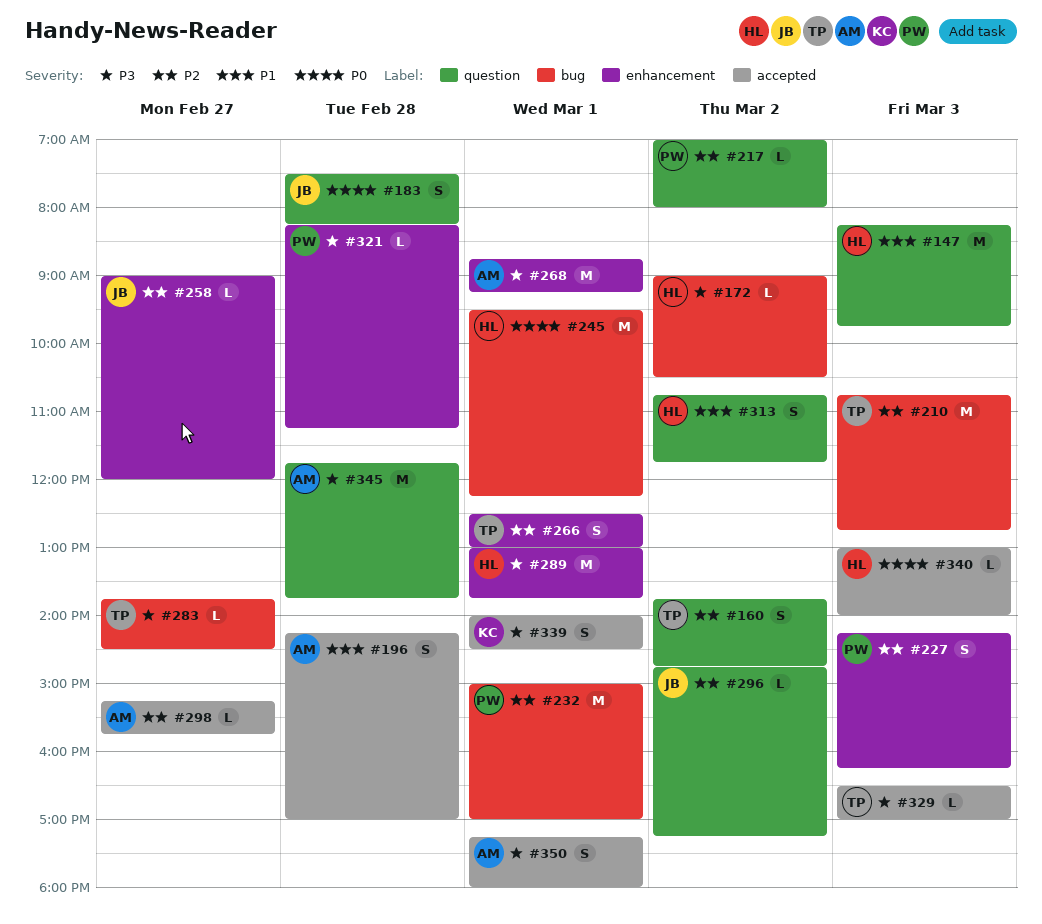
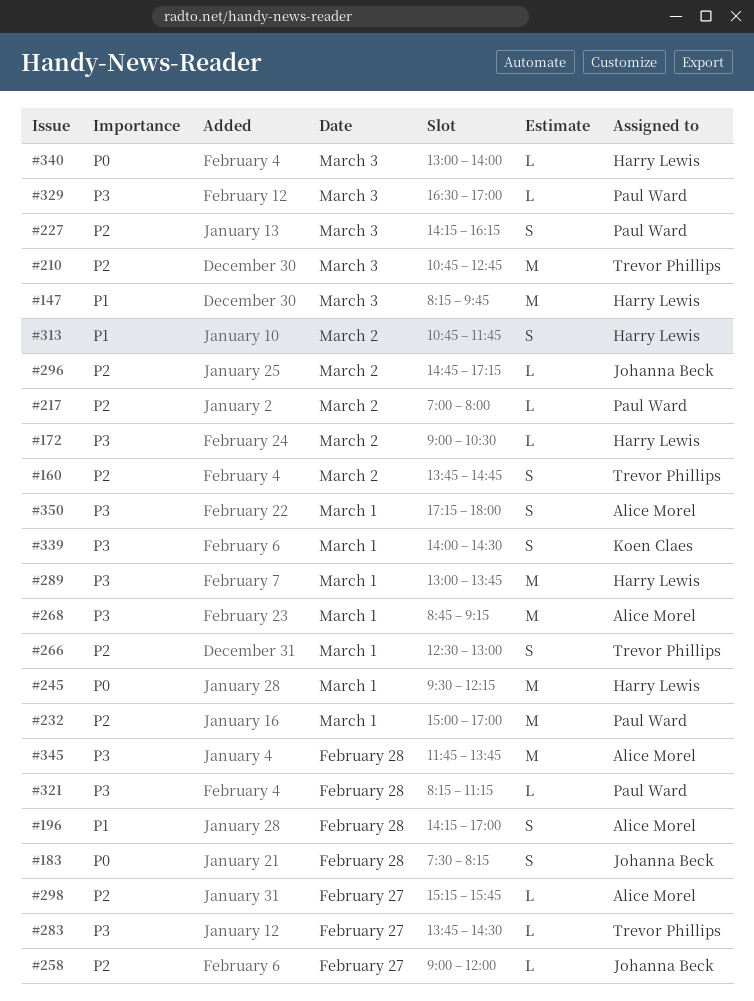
#329, owner: Trevor Phillips -> Paul Ward

